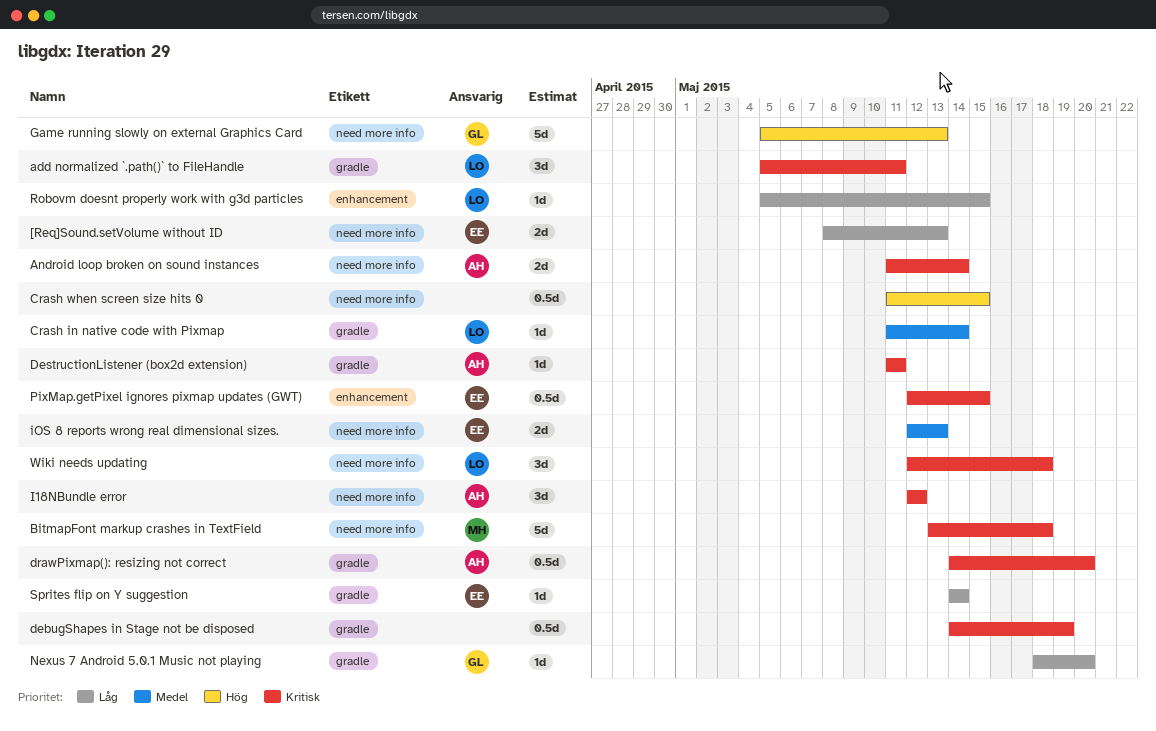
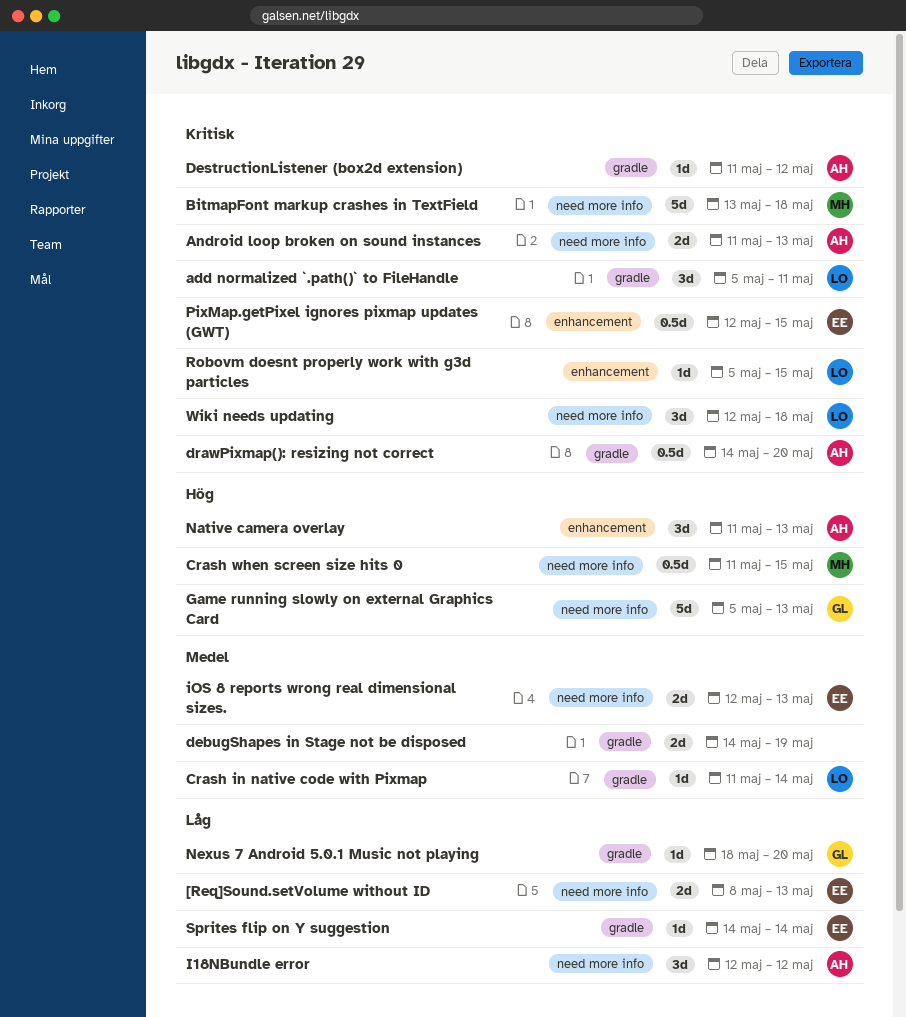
Android loop broken on sound instances, due: May 14 -> May 13
Crash when screen size hits 0, owner: none -> MH
debugShapes in Stage not be disposed, priority: Kritisk -> Medel
debugShapes in Stage not be disposed, estimate: 0.5d -> 2d
DestructionListener (box2d extension), due: May 11 -> May 12
I18NBundle error, priority: Kritisk -> Låg
Native camera overlay: none -> present
Robovm doesnt properly work with g3d particles, priority: Låg -> Kritisk

